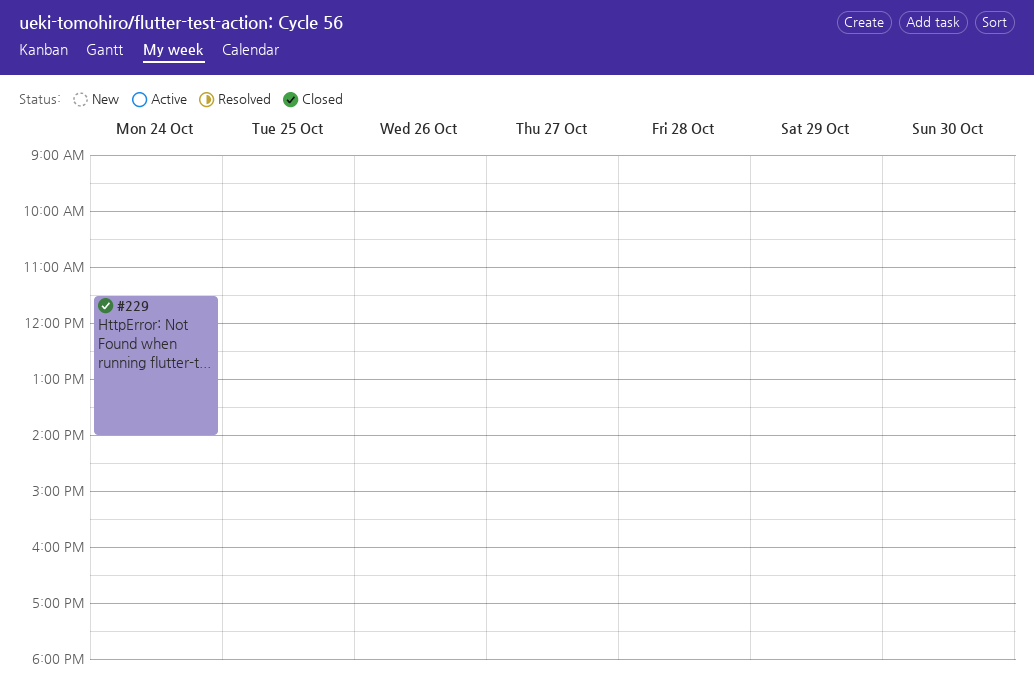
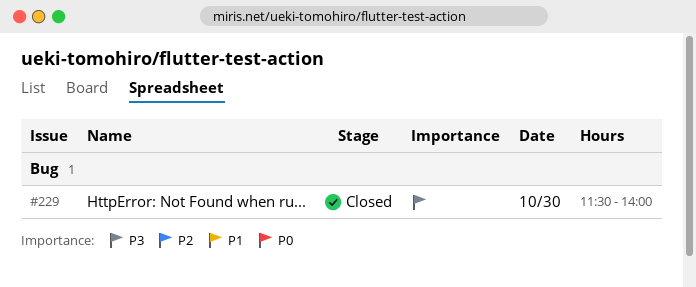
#229, day: Oct 24 -> Oct 30

